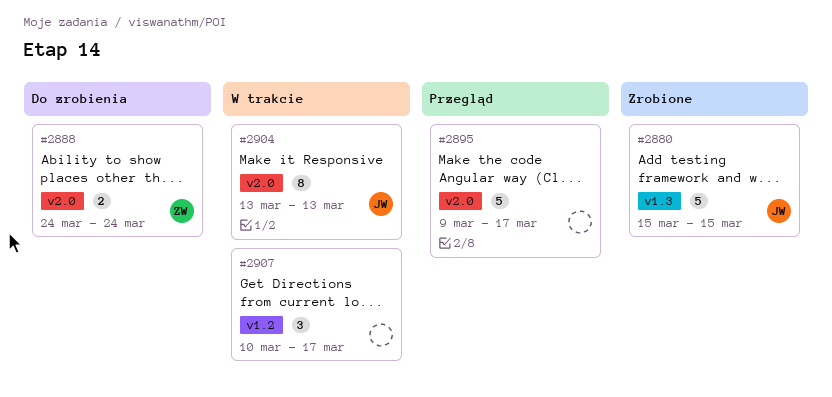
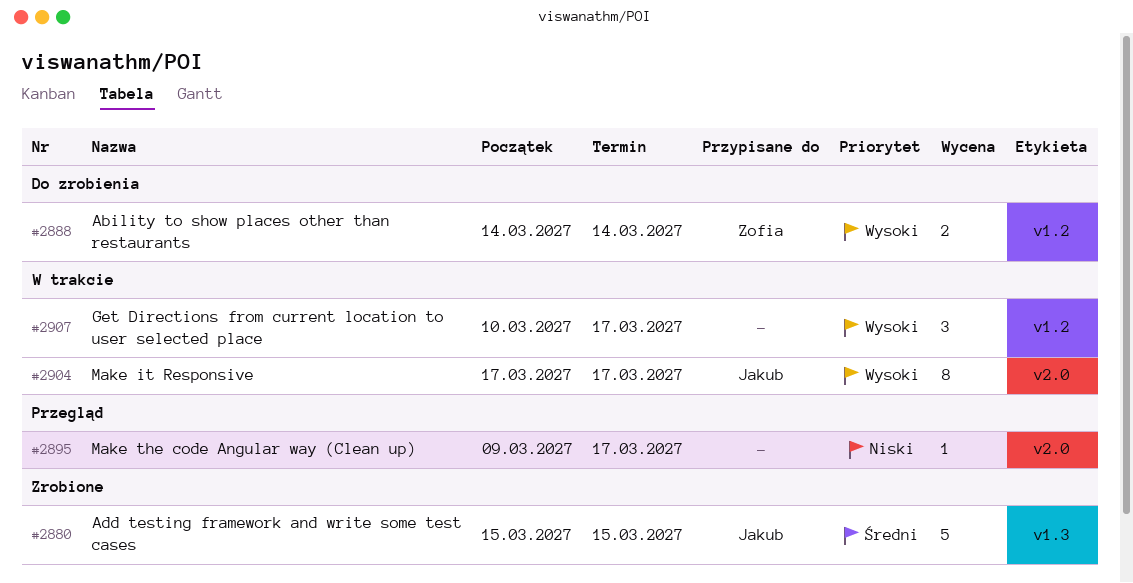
#2888, label: v2.0 -> v1.2
#2888, start: Mar 24 -> Mar 14
#2888, due: Mar 24 -> Mar 14
#2895, estimate: 5 -> 1
#2904, start: Mar 13 -> Mar 17
#2904, due: Mar 13 -> Mar 17

